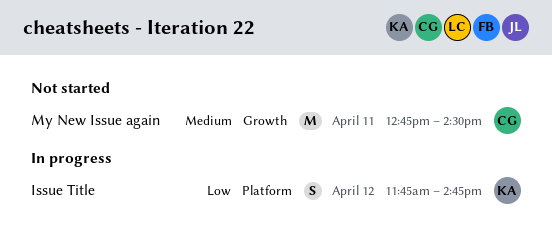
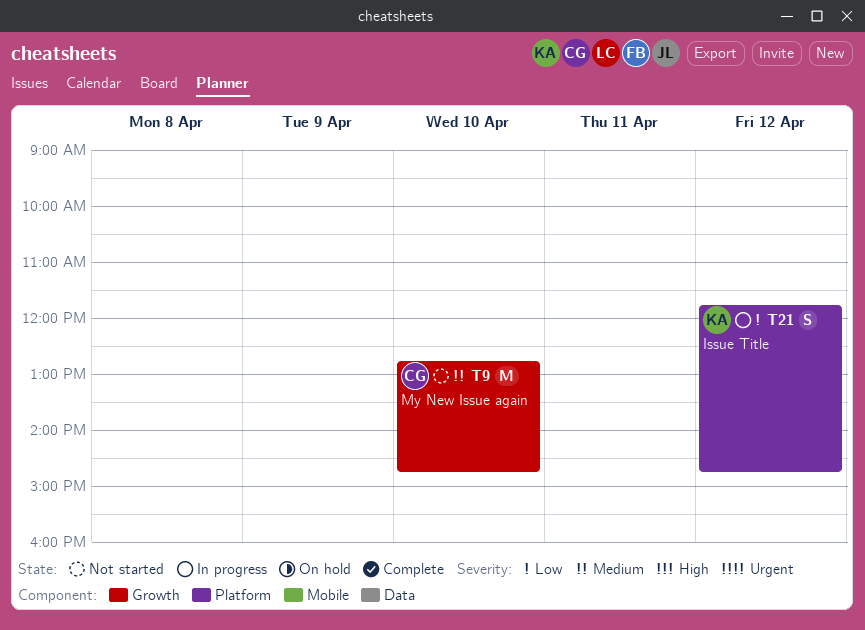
My New Issue again, day: Apr 11 -> Apr 10
My New Issue again, ends: 14:30 -> 14:45

